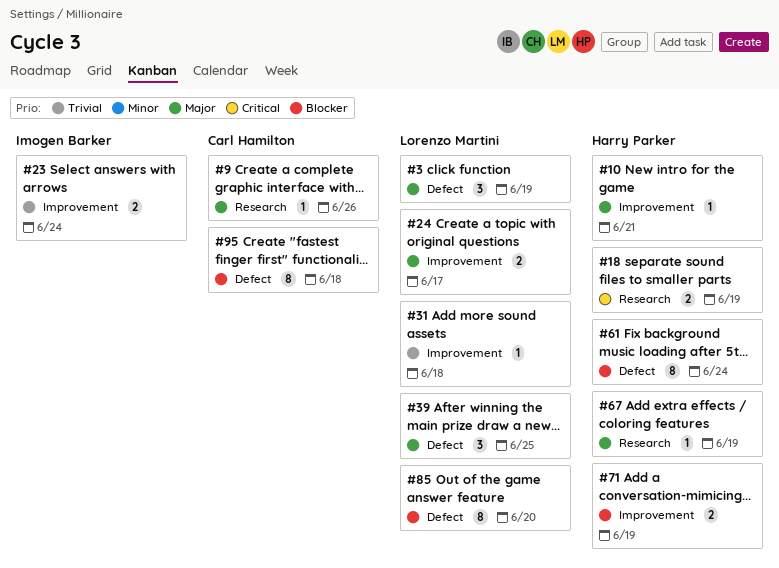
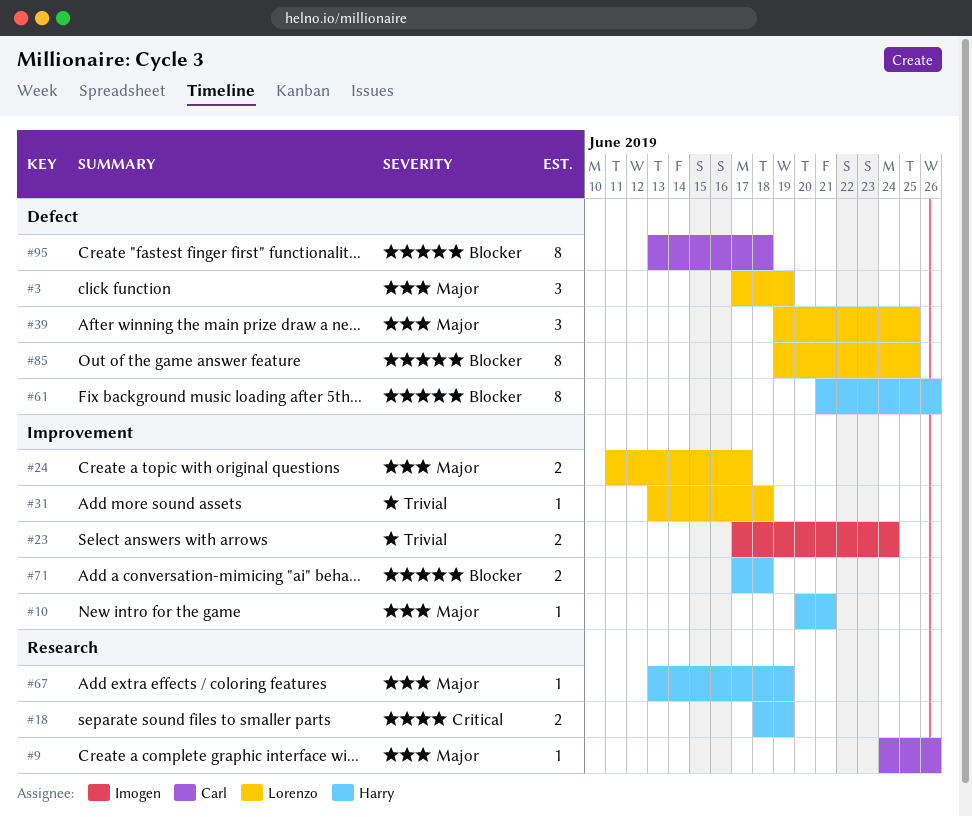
#61, due: Jun 24 -> Jun 26
#71, due: Jun 19 -> Jun 18
#85, due: Jun 20 -> Jun 25

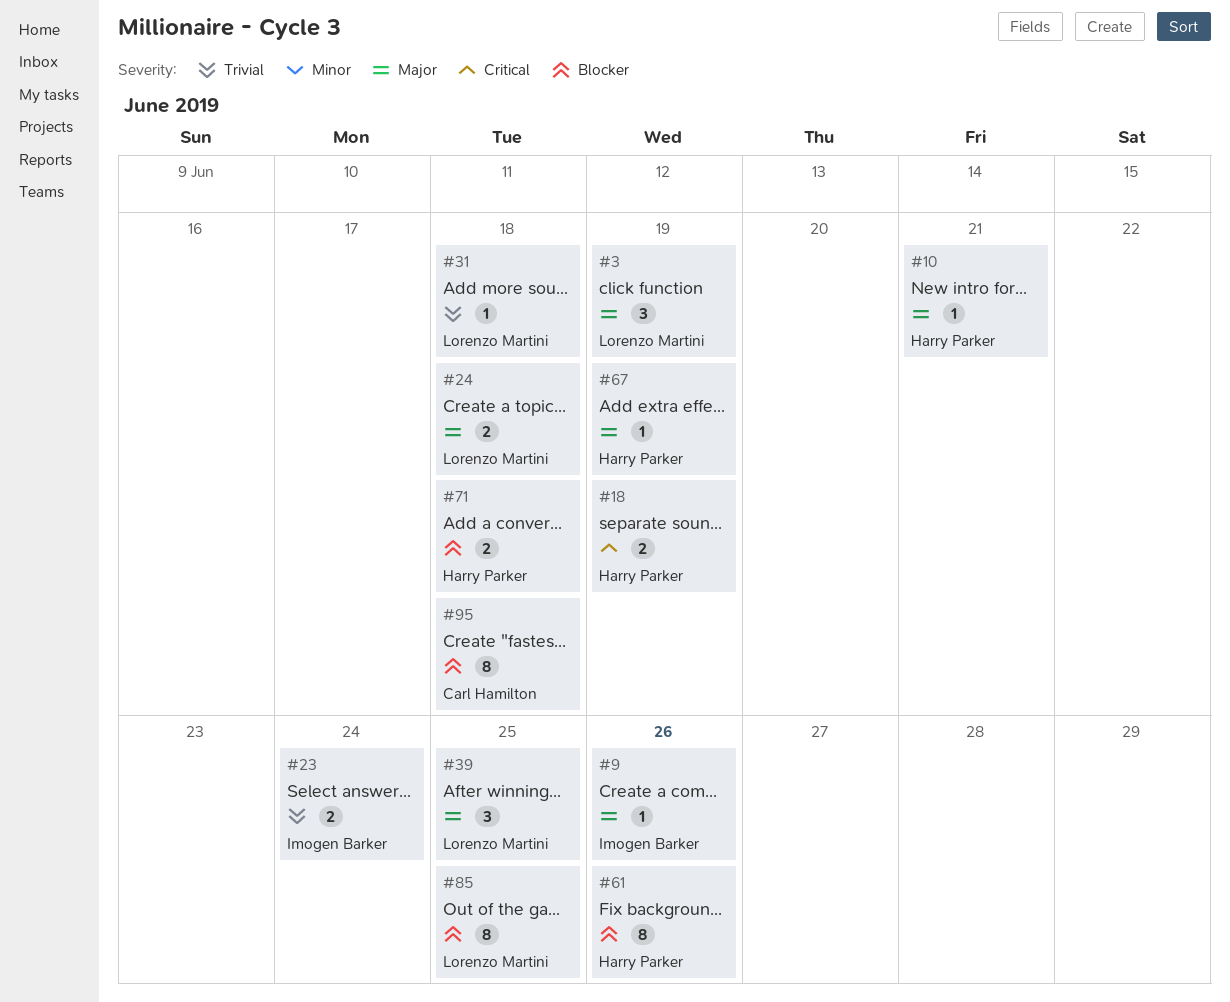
#9, owner: Carl Hamilton -> Imogen Barker
#24, due: Jun 17 -> Jun 18

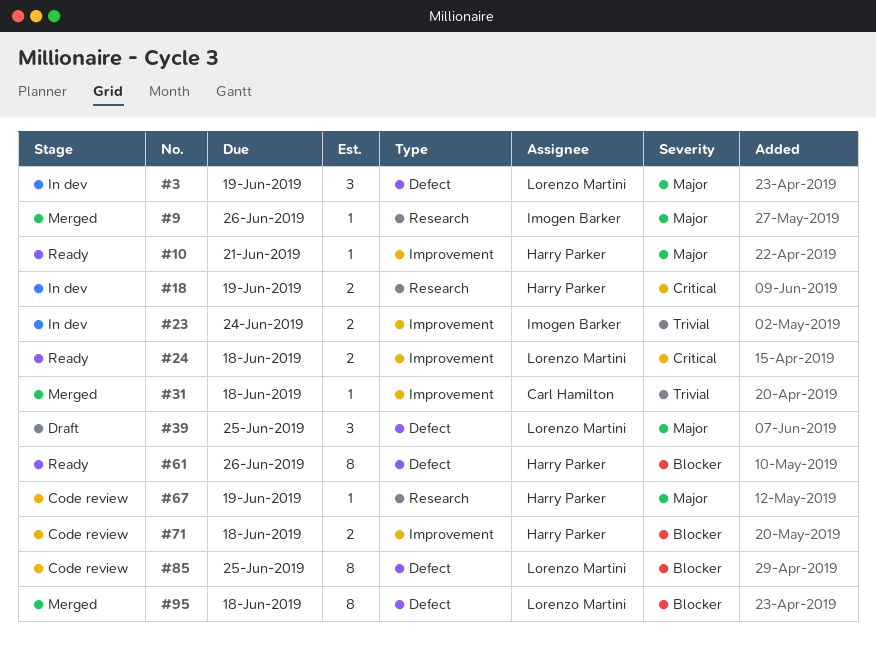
#24, priority: Major -> Critical
#31, owner: Lorenzo Martini -> Carl Hamilton
#95, owner: Carl Hamilton -> Lorenzo Martini

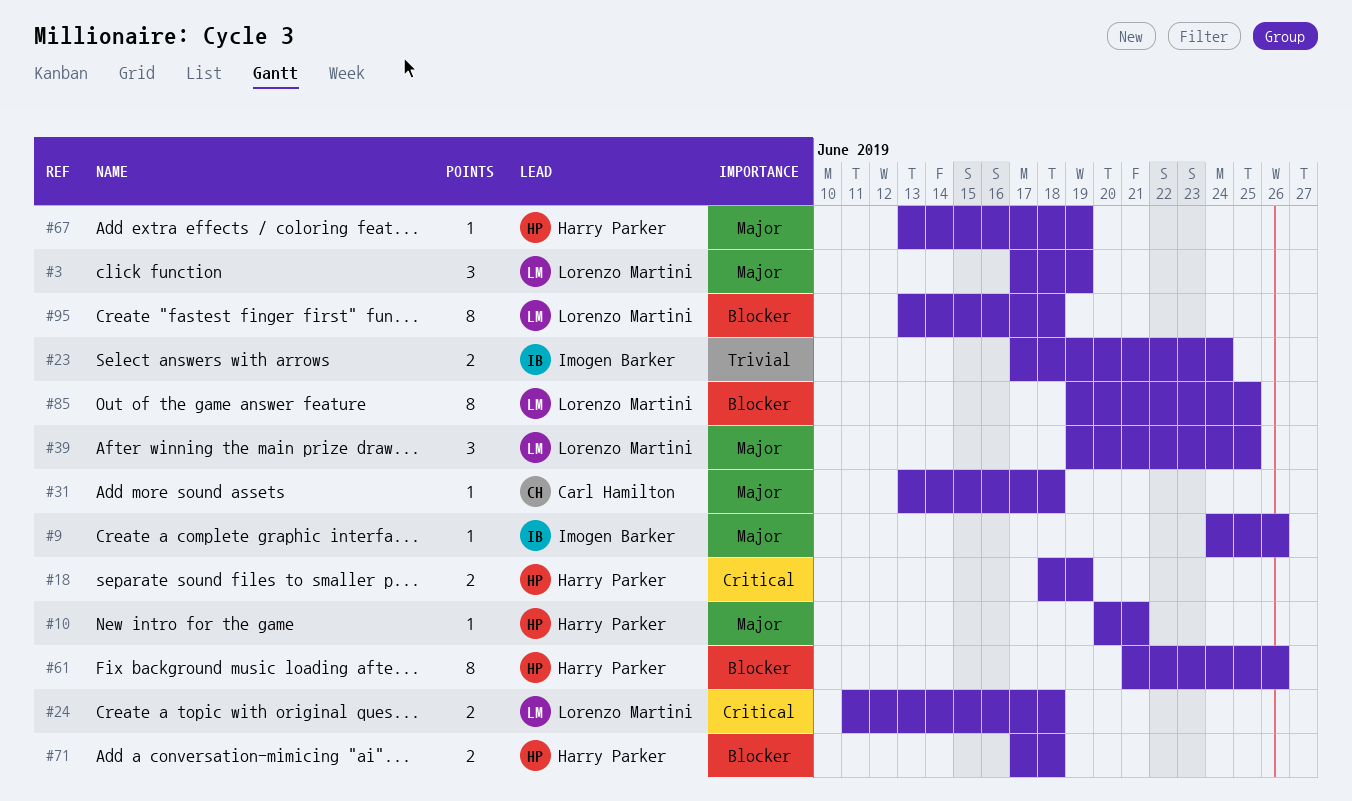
#31, priority: Trivial -> Major

